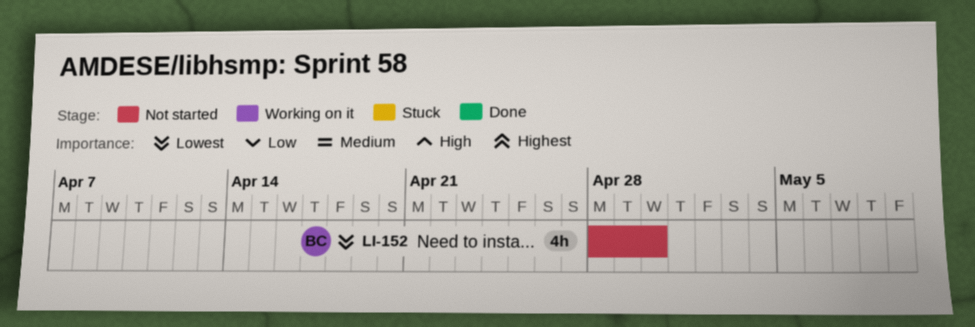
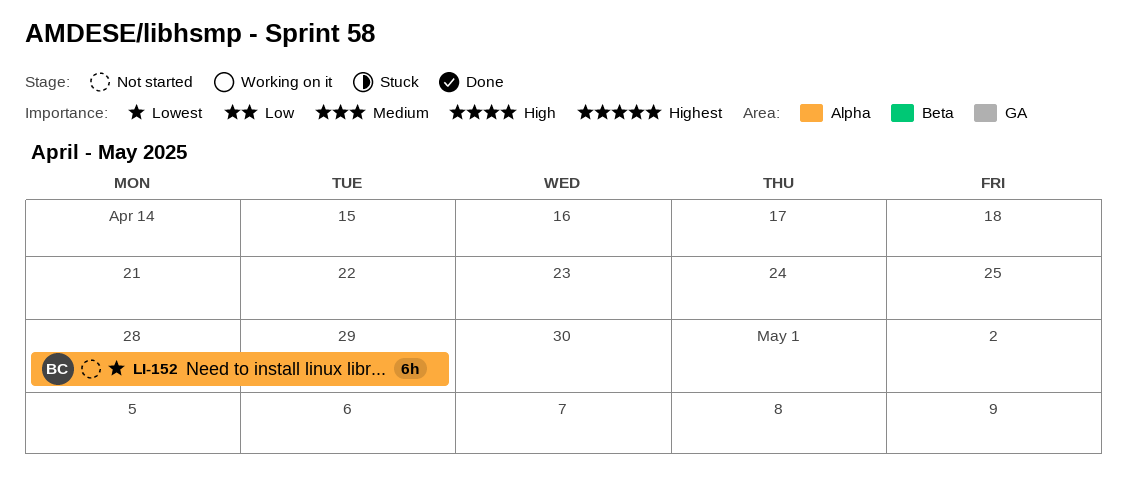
LI-152, estimate: 4h -> 6h
LI-152, due: Apr 30 -> Apr 29

